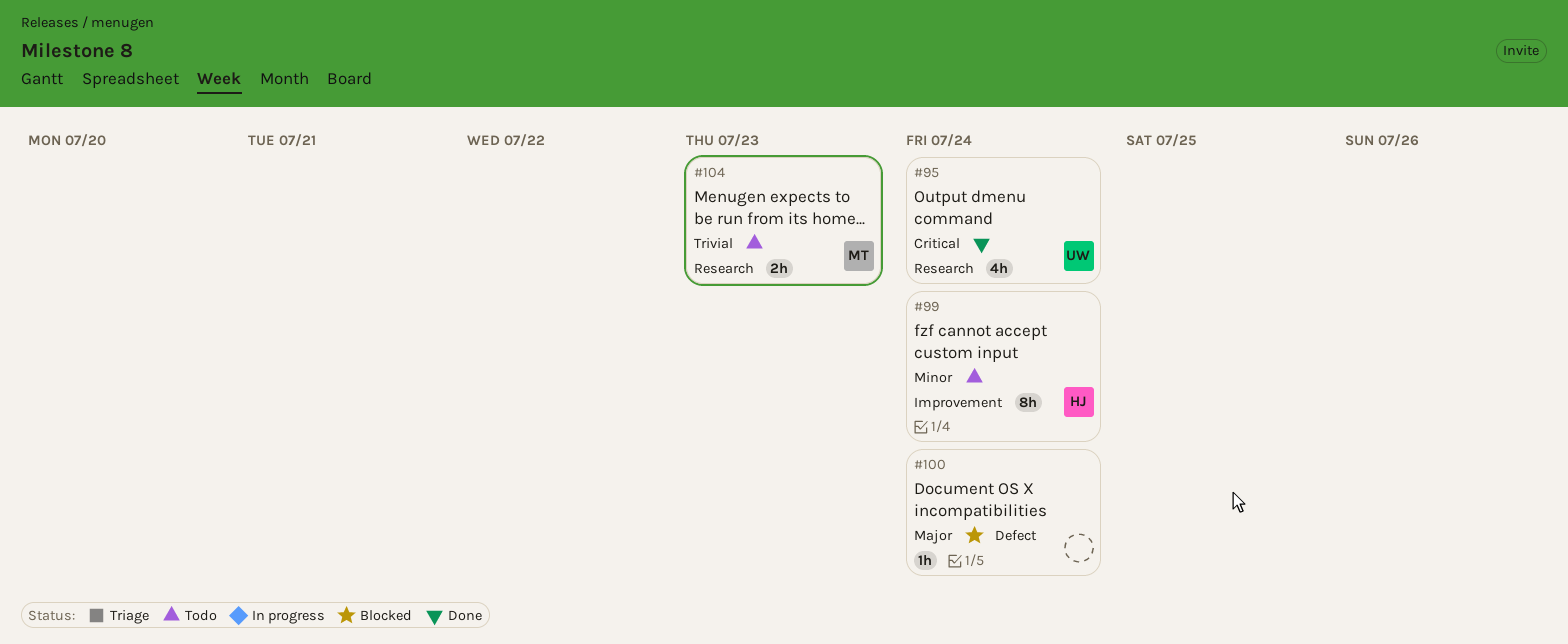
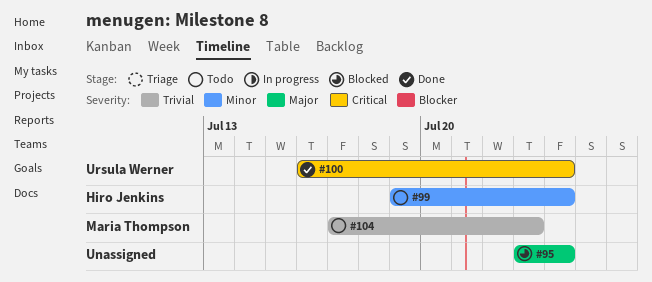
#95, status: Done -> Blocked
#95, owner: Ursula Werner -> none
#95, priority: Critical -> Major
#100, status: Blocked -> Done
#100, owner: none -> Ursula Werner
#100, priority: Major -> Critical

